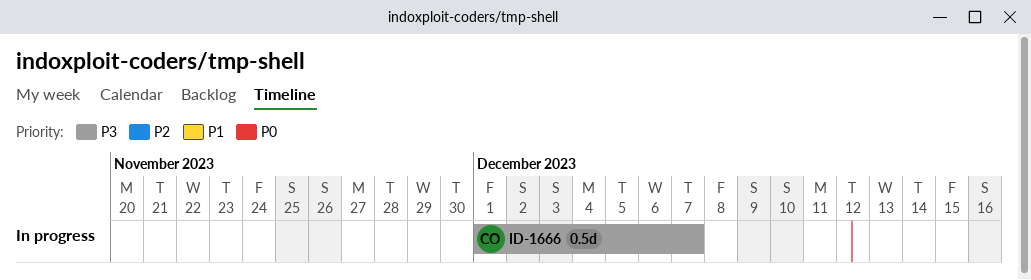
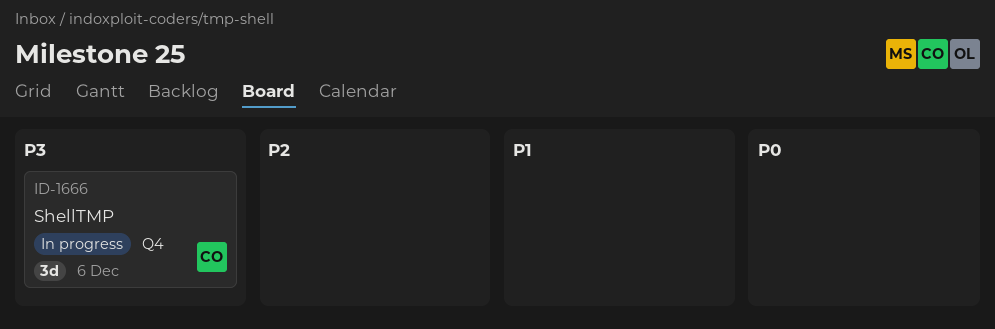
ID-1666, estimate: 0.5d -> 3d
ID-1666, due: Dec 7 -> Dec 6

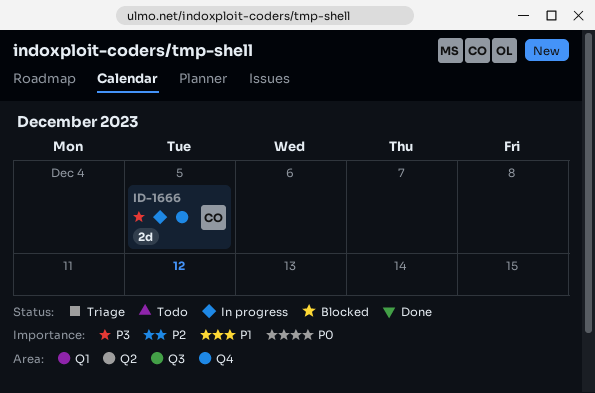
ID-1666, estimate: 3d -> 2d
ID-1666, due: Dec 6 -> Dec 5

